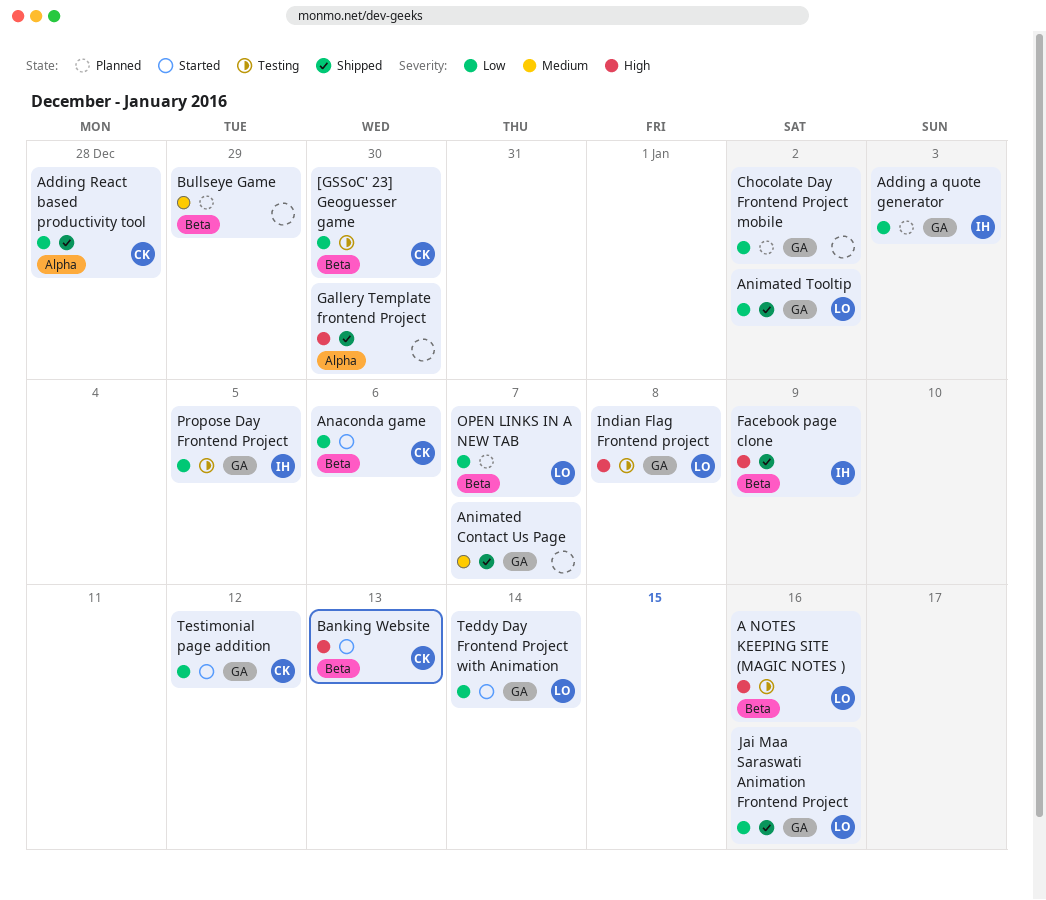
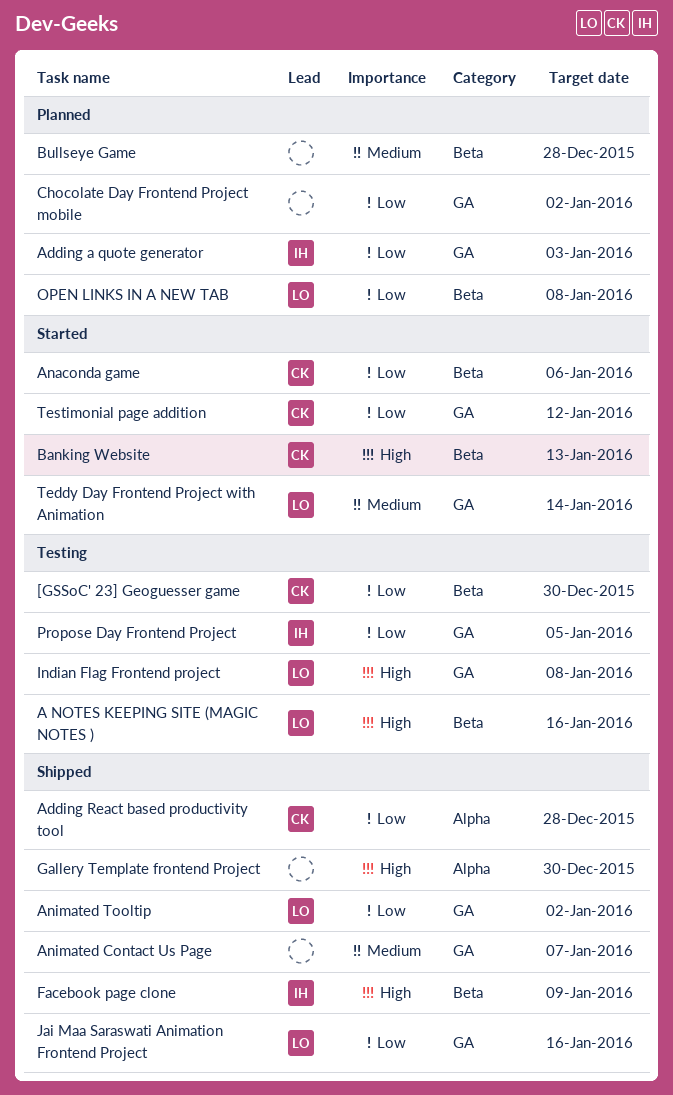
Bullseye Game, due: Dec 29 -> Dec 28
OPEN LINKS IN A NEW TAB, due: Jan 7 -> Jan 8
Teddy Day Frontend Project with Animation, priority: Low -> Medium

